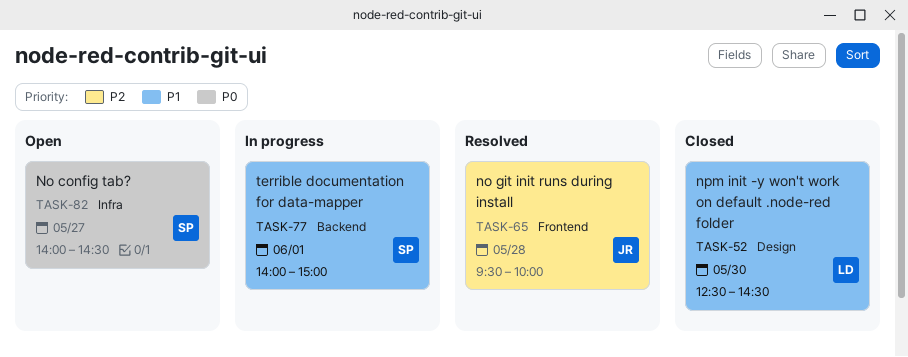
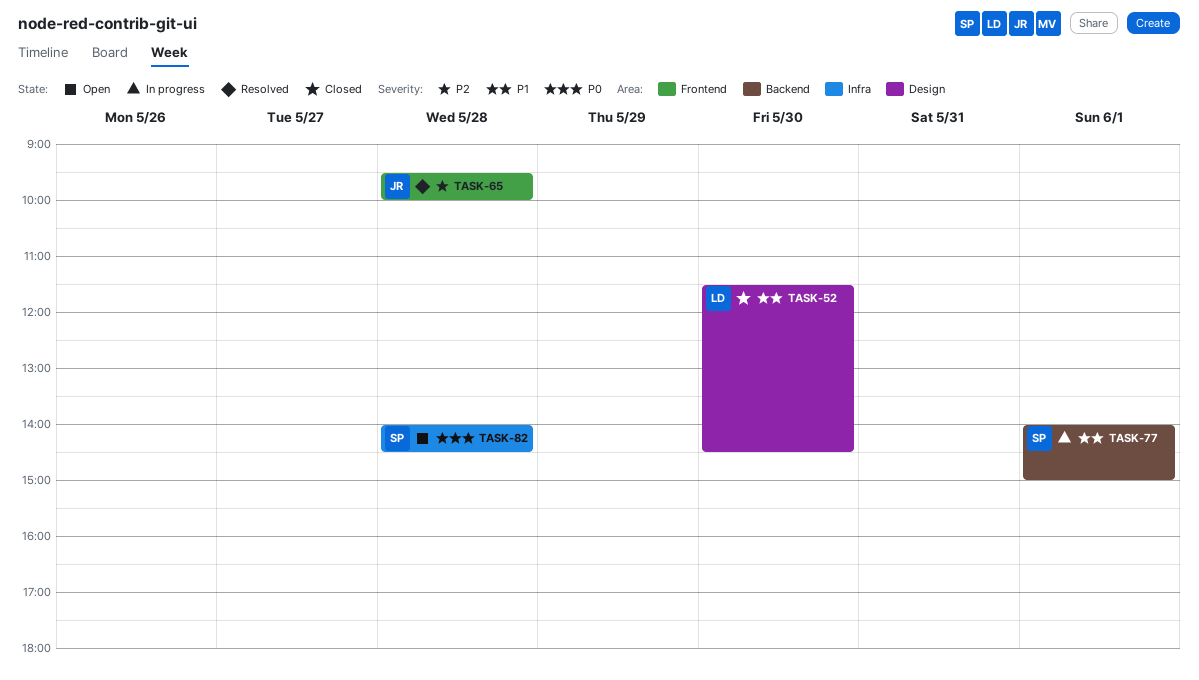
TASK-52, begins: 12:30 -> 11:30
TASK-82, day: May 27 -> May 28

